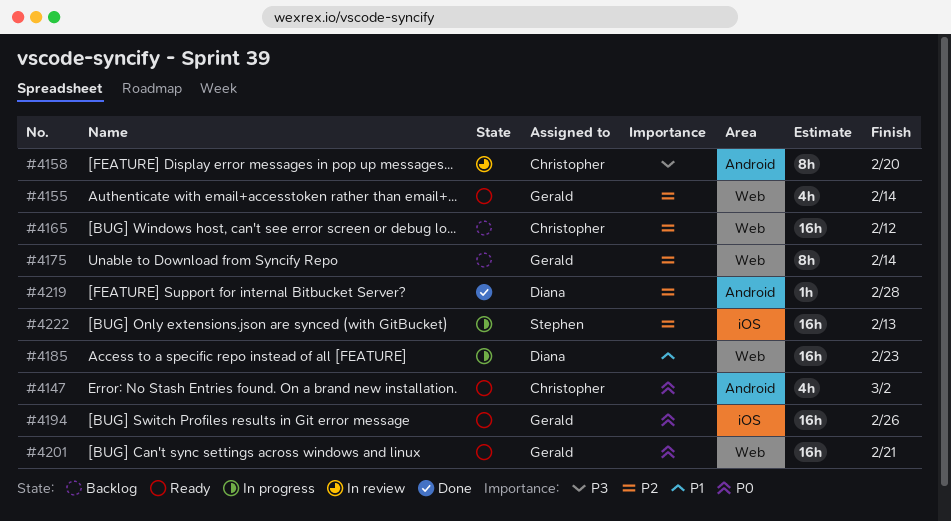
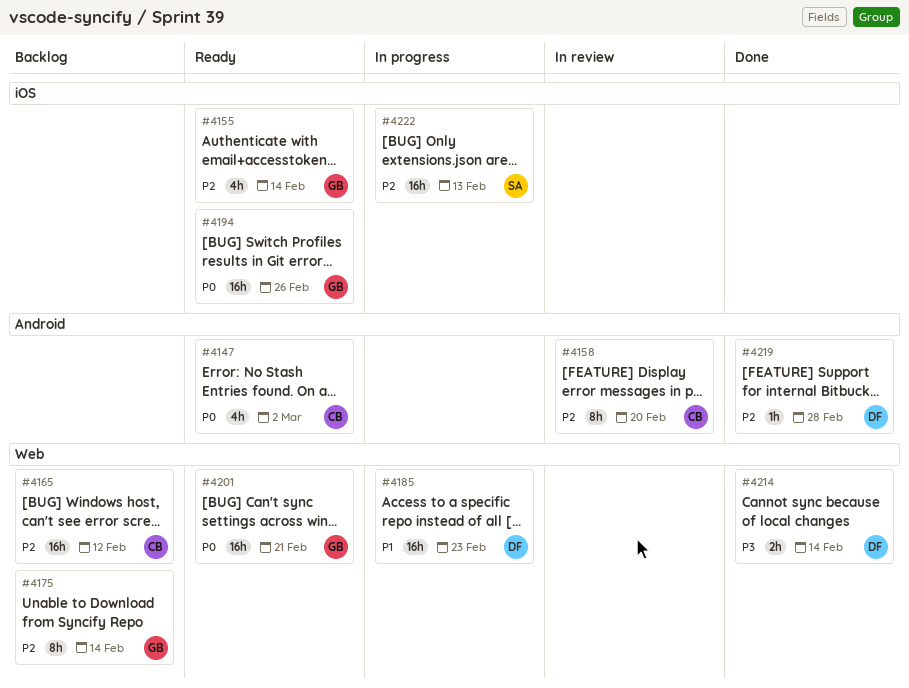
#4155, label: Web -> iOS
#4158, priority: P3 -> P2
#4214: none -> present

